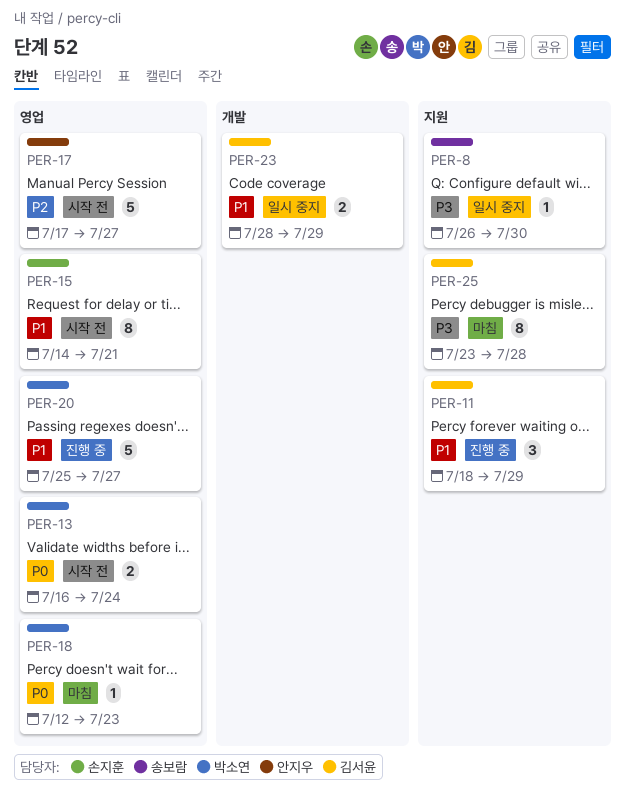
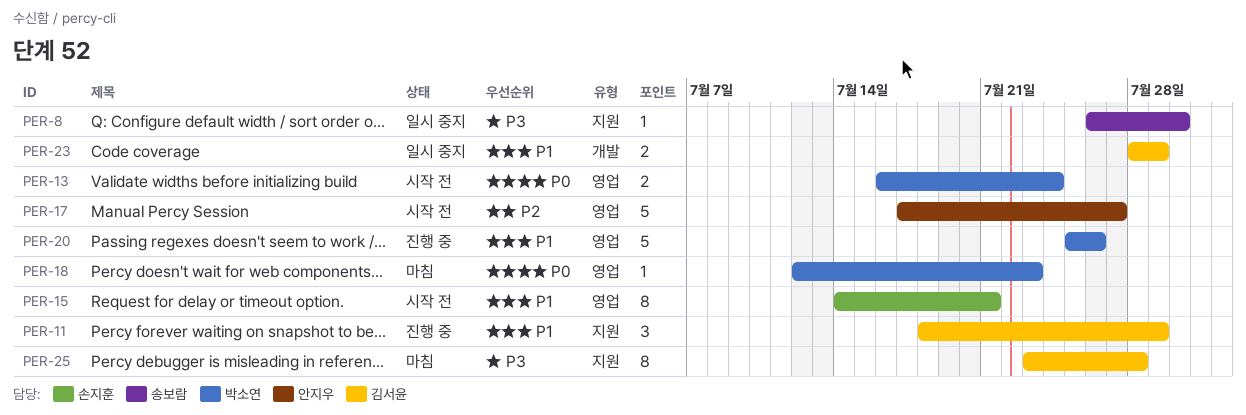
PER-20, due: Jul 27 -> Jul 26

